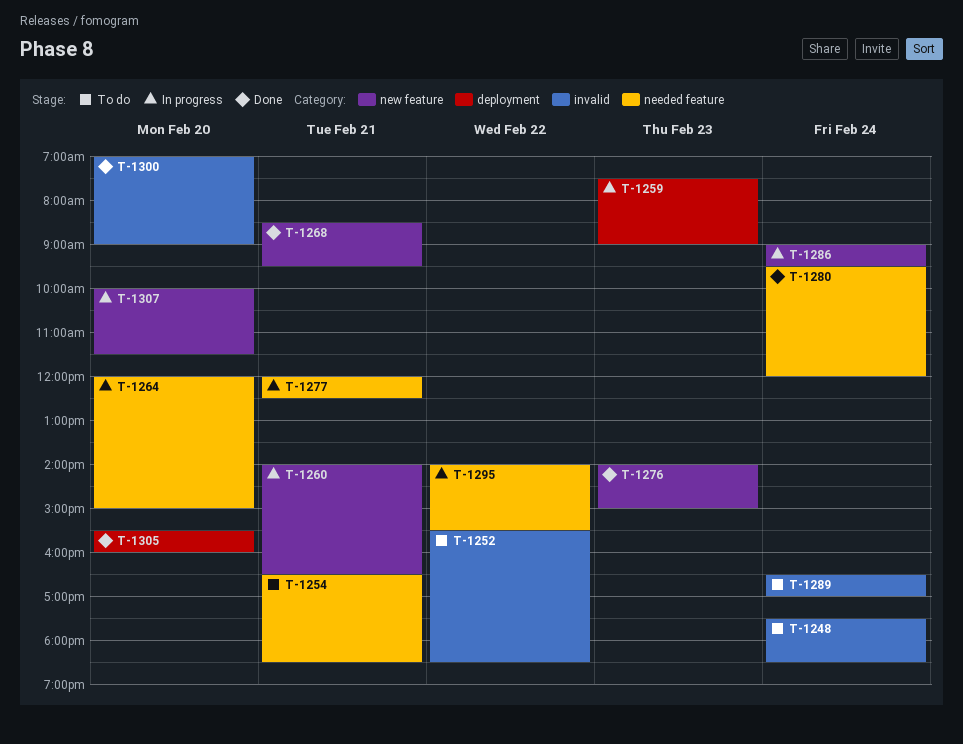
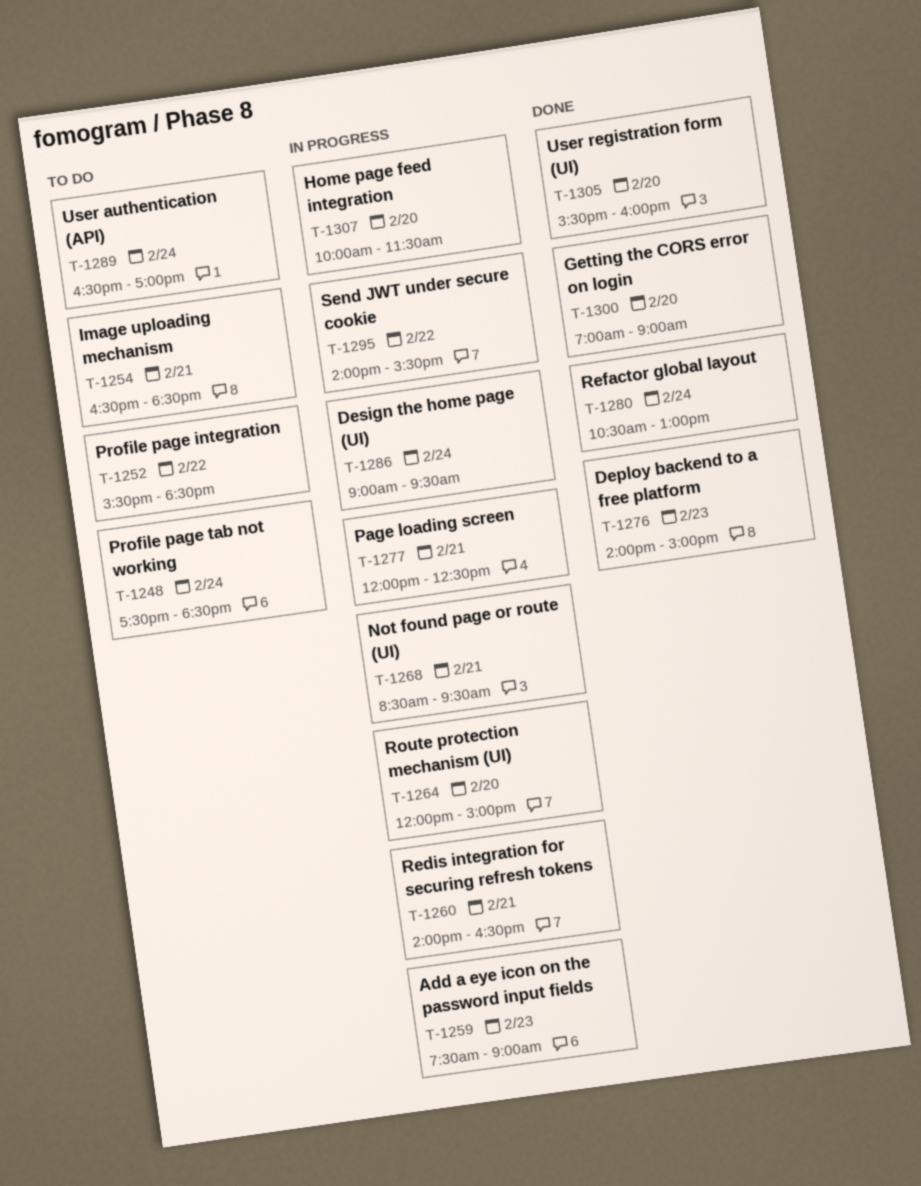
T-1268, status: Done -> In progress
T-1280, begins: 09:30 -> 10:30
T-1280, ends: 12:00 -> 13:00

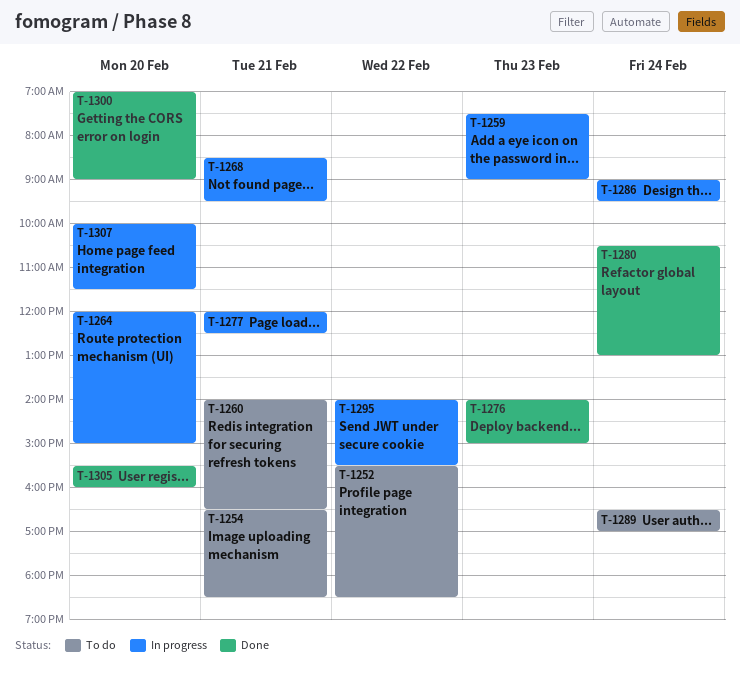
T-1248: present -> none
T-1260, status: In progress -> To do

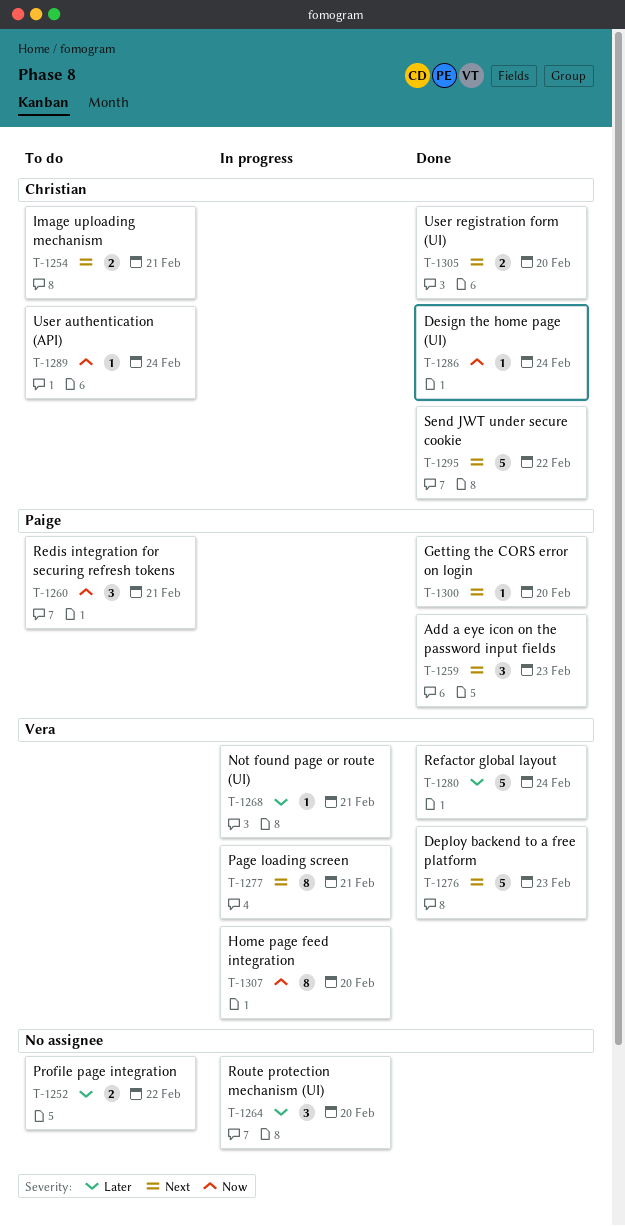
T-1259, status: In progress -> Done
T-1286, status: In progress -> Done
T-1295, status: In progress -> Done

